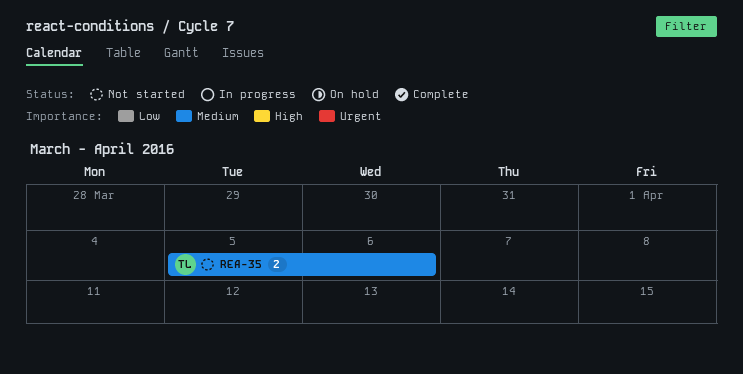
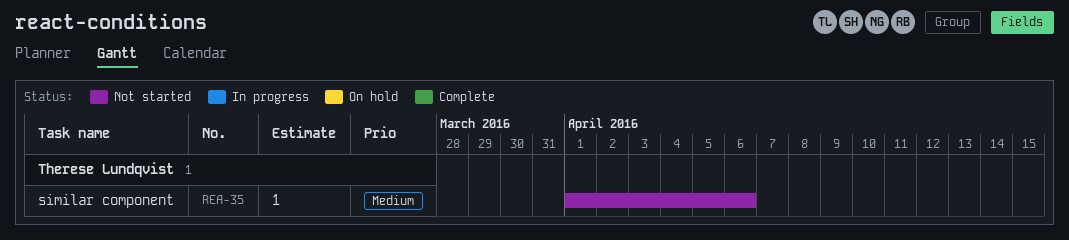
REA-35, estimate: 2 -> 1
REA-35, start: Apr 5 -> Apr 1

